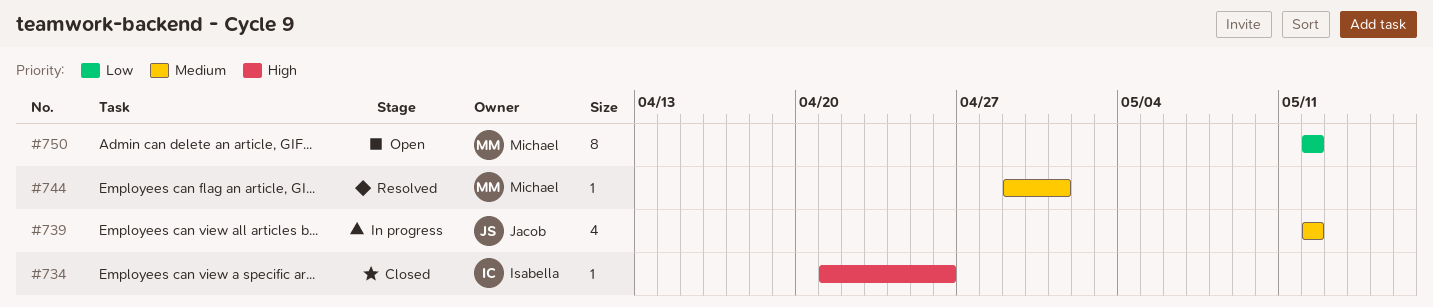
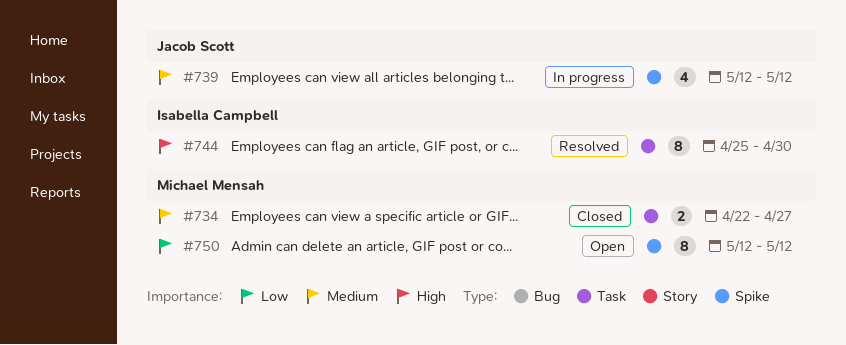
#734, owner: Isabella Campbell -> Michael Mensah
#734, priority: High -> Medium
#734, estimate: 1 -> 2
#734, start: Apr 21 -> Apr 22
#734, due: Apr 26 -> Apr 27
#744, owner: Michael Mensah -> Isabella Campbell
#744, priority: Medium -> High
#744, estimate: 1 -> 8
#744, start: Apr 29 -> Apr 25
#744, due: May 1 -> Apr 30

